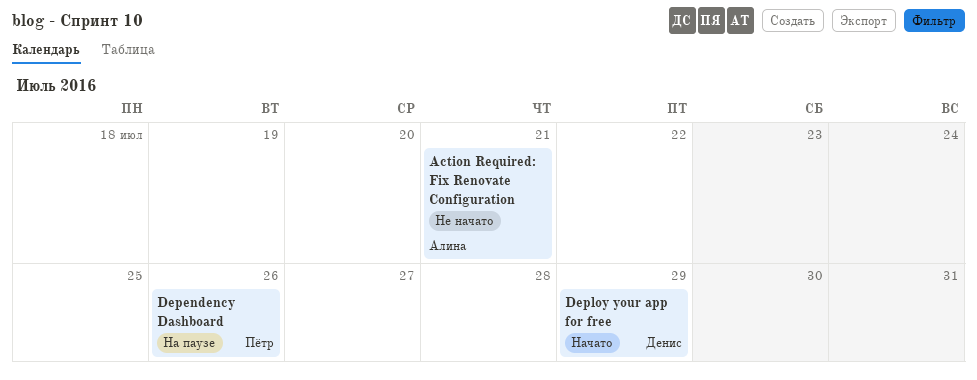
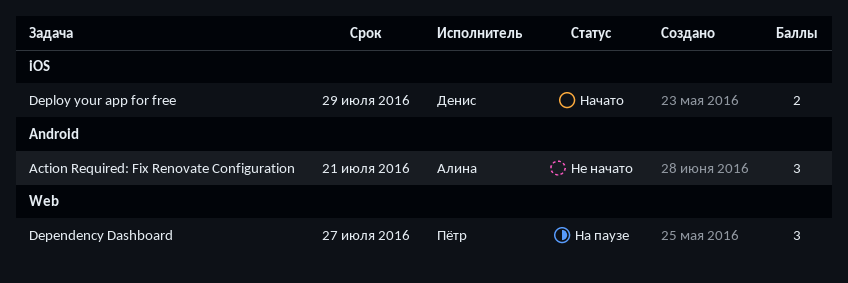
Dependency Dashboard, due: Jul 26 -> Jul 27

